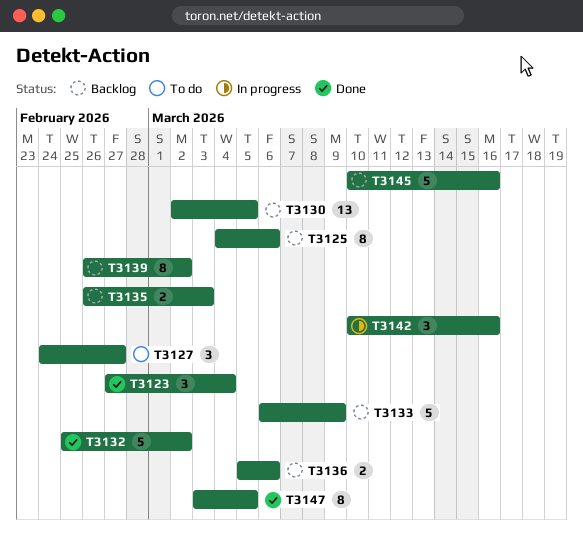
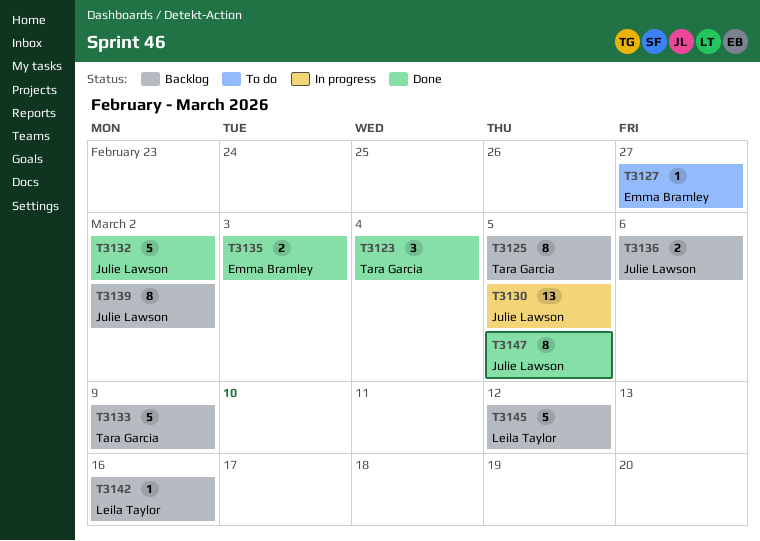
T3125, due: Mar 6 -> Mar 5
T3127, estimate: 3 -> 1
T3130, status: Backlog -> In progress
T3135, status: Backlog -> Done
T3142, status: In progress -> Backlog
T3142, estimate: 3 -> 1
T3145, due: Mar 16 -> Mar 12

